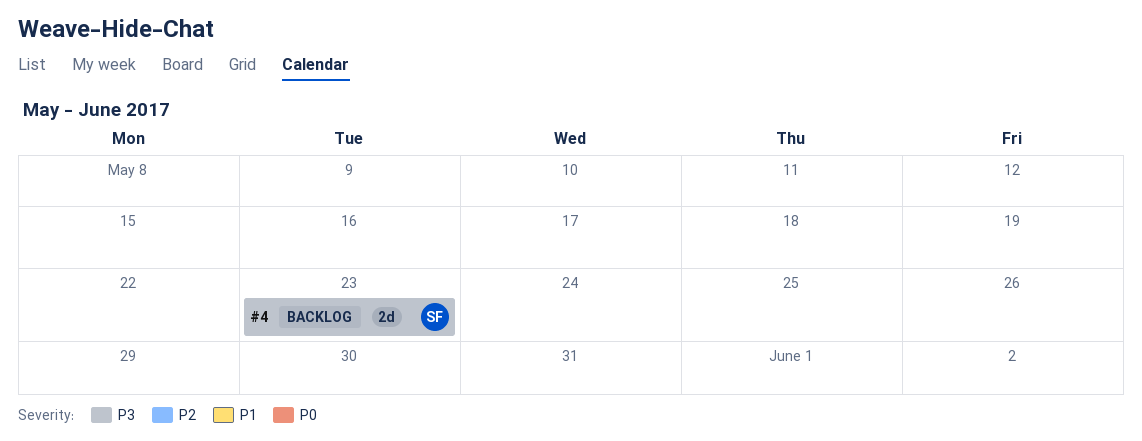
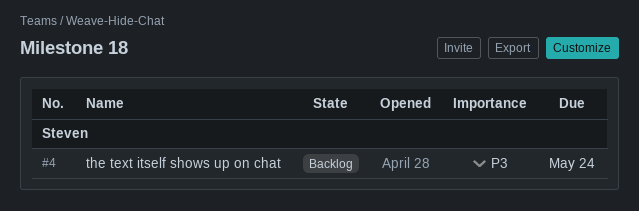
#4, due: May 23 -> May 24

